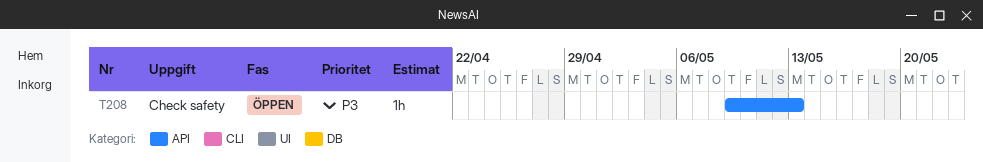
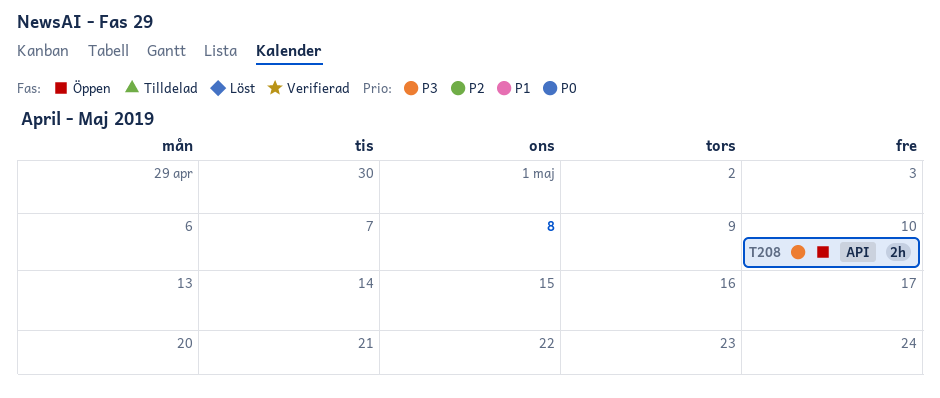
T208, estimate: 1h -> 2h
T208, due: May 13 -> May 10

